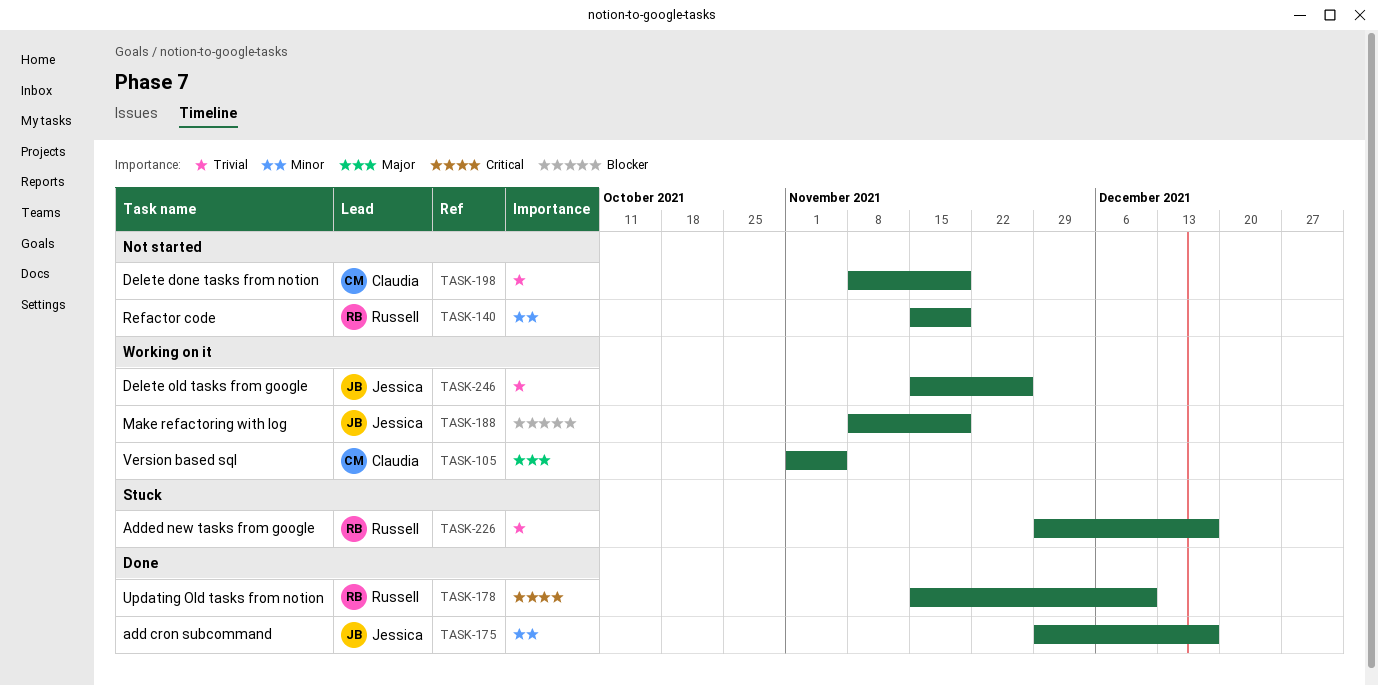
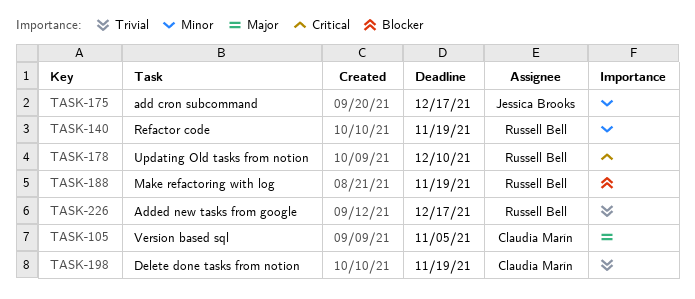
TASK-188, owner: Jessica Brooks -> Russell Bell
TASK-246: present -> none

